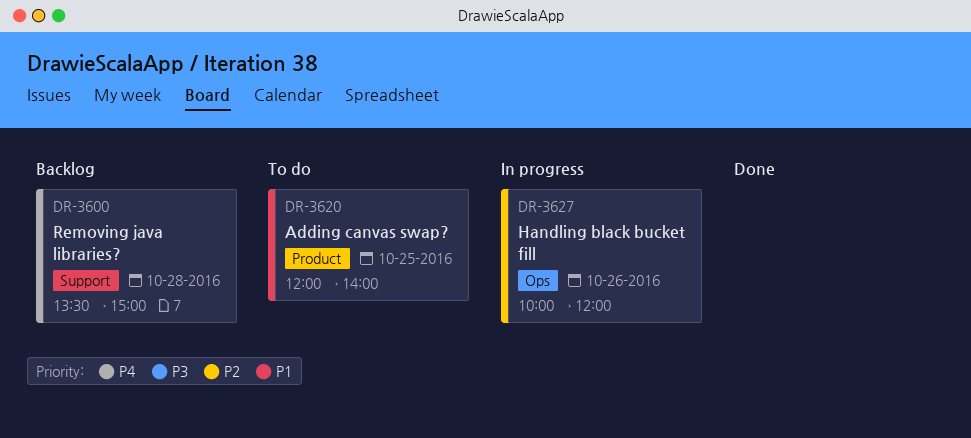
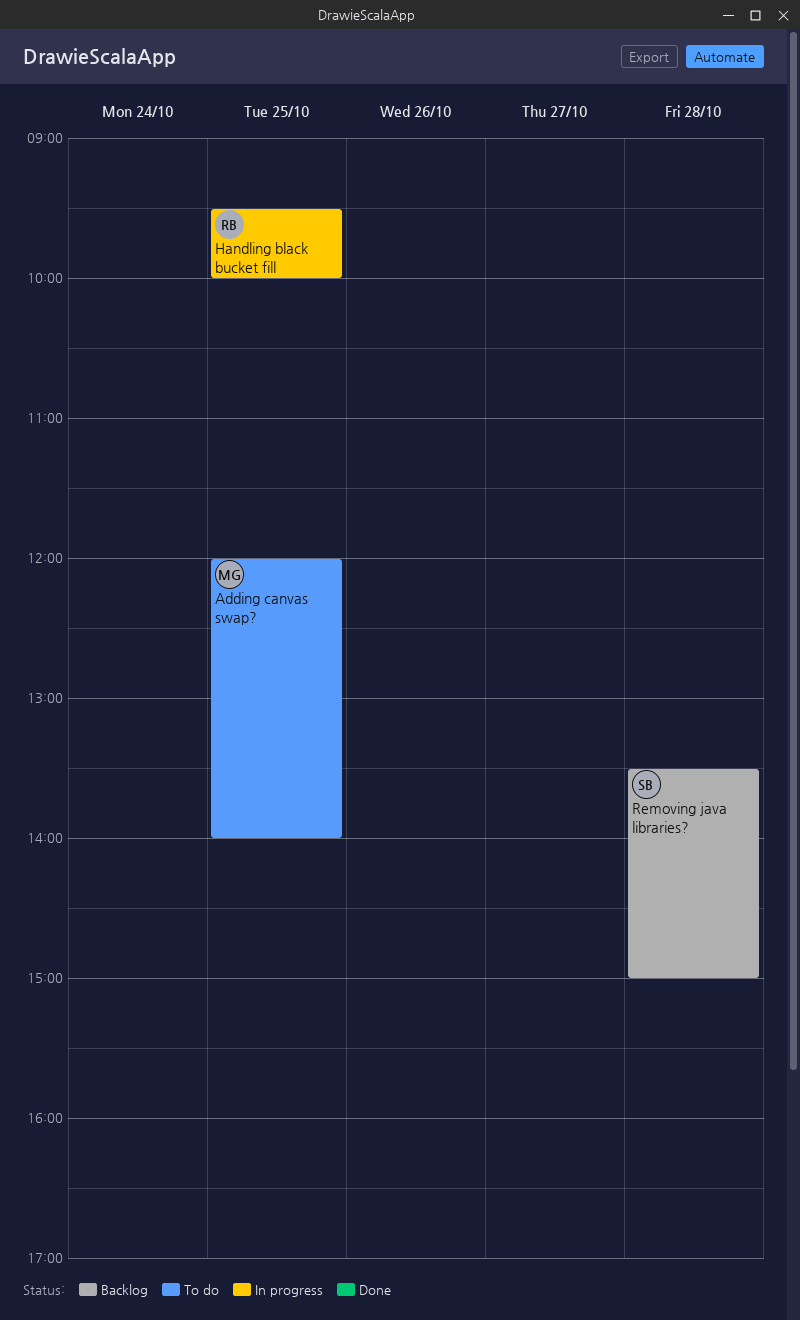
Handling black bucket fill, day: Oct 26 -> Oct 25
Handling black bucket fill, begins: 10:00 -> 09:30
Handling black bucket fill, ends: 12:00 -> 10:00

